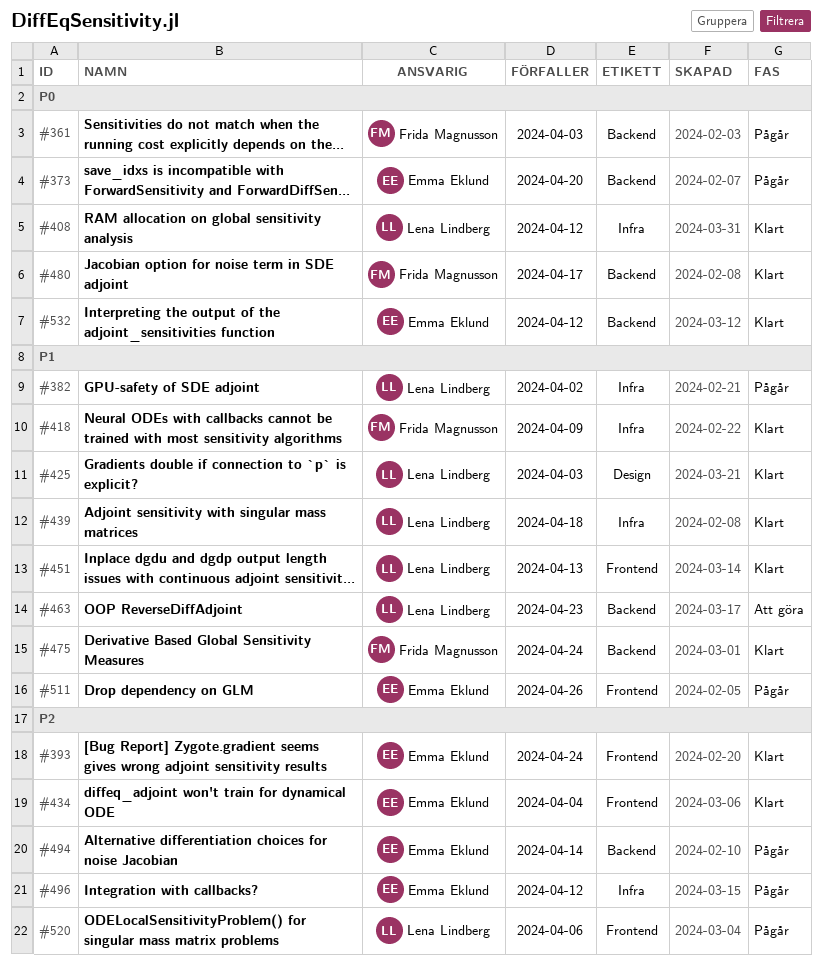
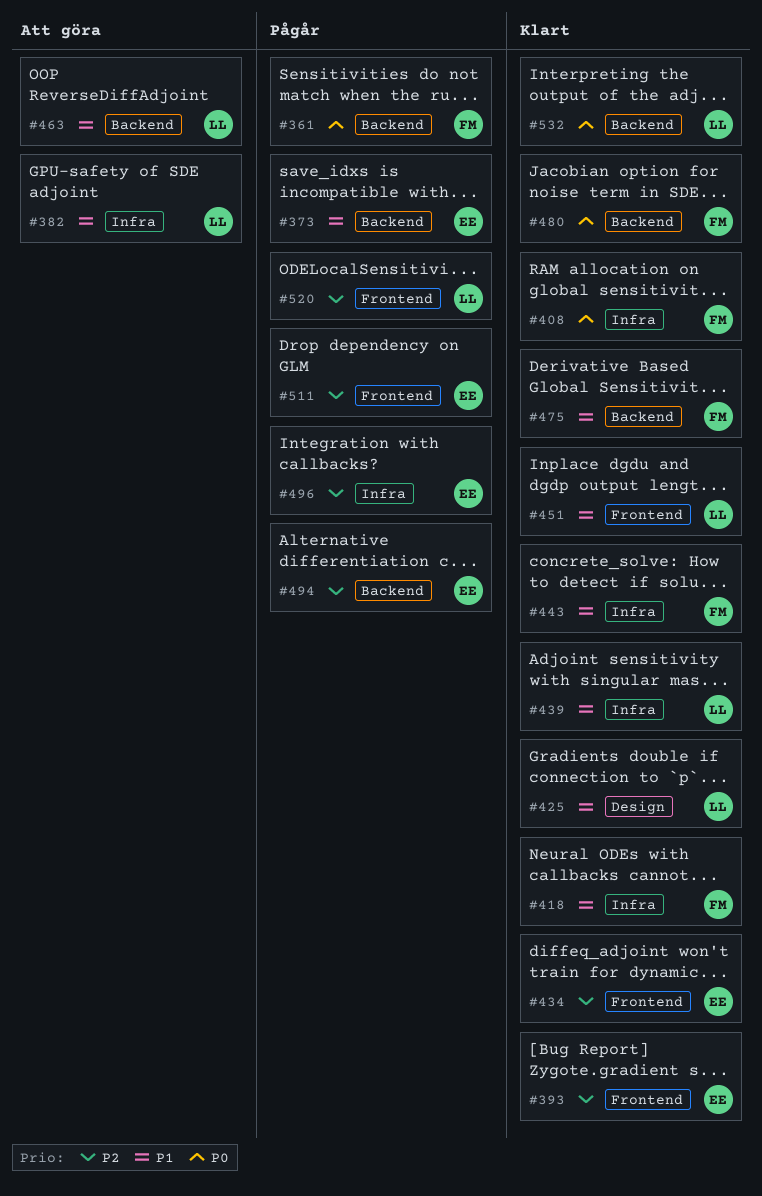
#373, priority: P0 -> P1
#382, status: Pågår -> Att göra
#408, owner: Lena Lindberg -> Frida Magnusson
#443: none -> present
#511, priority: P1 -> P2
#532, owner: Emma Eklund -> Lena Lindberg

